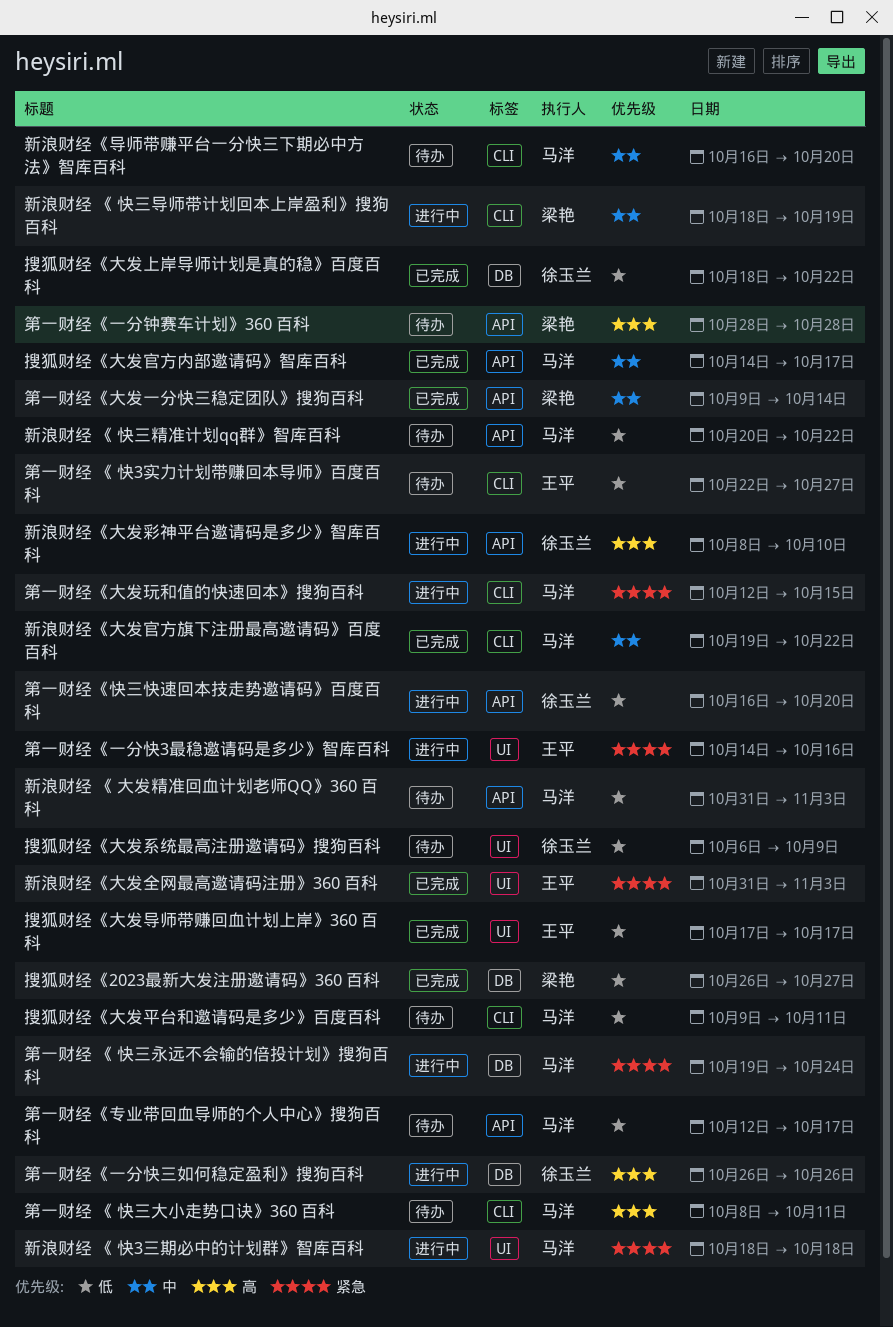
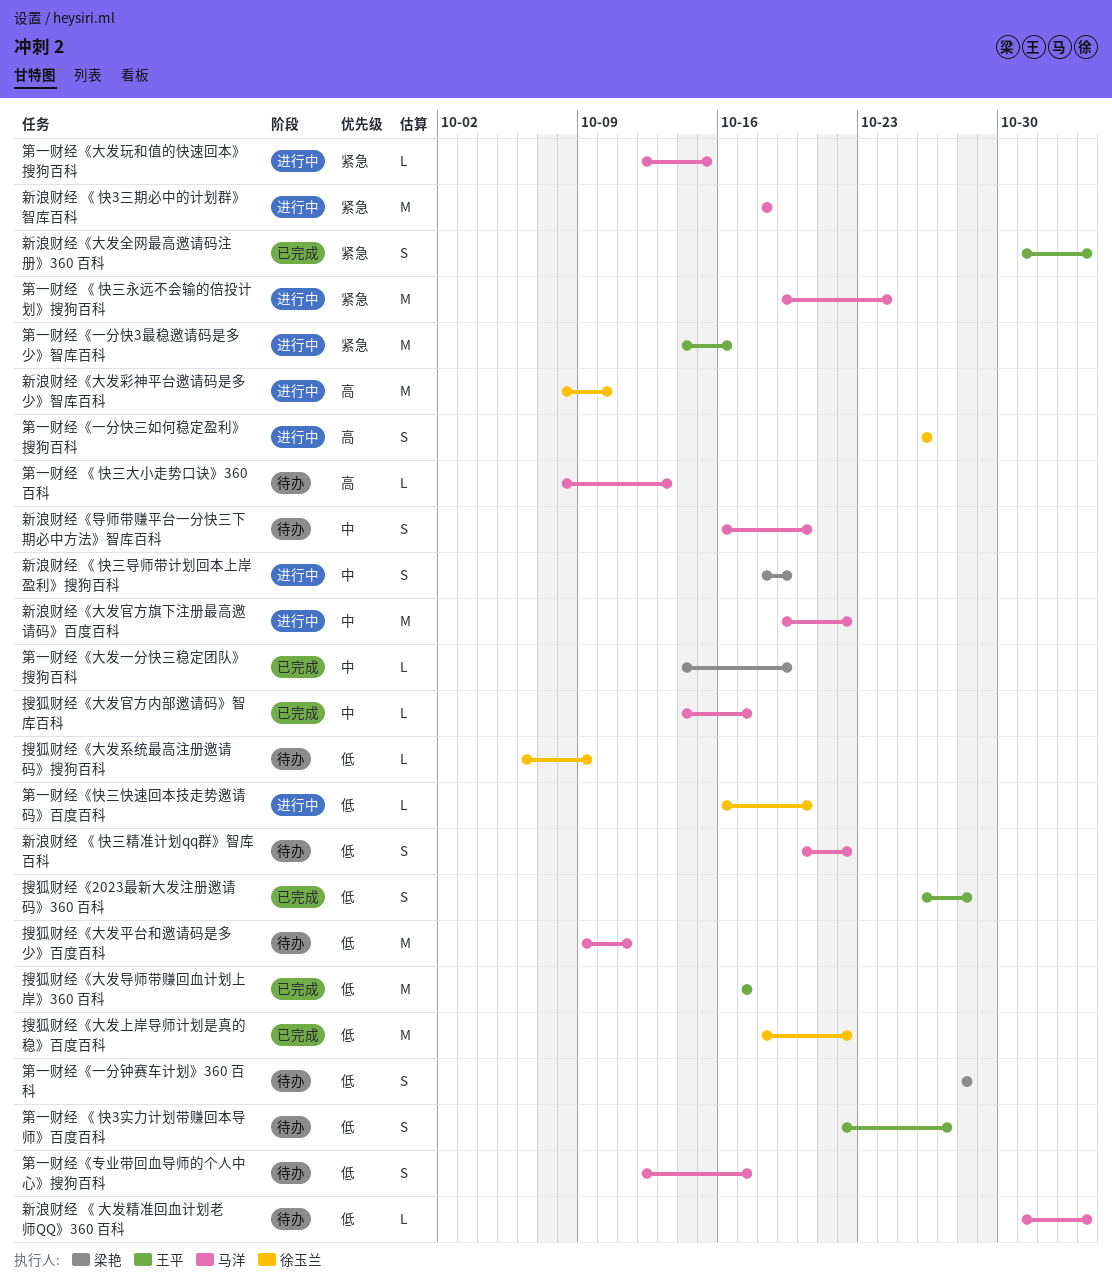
搜狐财经《2023最新大发注册邀请码》360 百科, owner: 梁艳 -> 王平
搜狐财经《2023最新大发注册邀请码》360 百科, due: Oct 27 -> Oct 28
新浪财经《大发官方旗下注册最高邀请码》百度百科, status: 已完成 -> 进行中
第一财经 《 快三大小走势口诀》360 百科, due: Oct 11 -> Oct 13
第一财经《一分钟赛车计划》360 百科, priority: 高 -> 低
第一财经《大发一分快三稳定团队》搜狗百科, start: Oct 9 -> Oct 14
第一财经《大发一分快三稳定团队》搜狗百科, due: Oct 14 -> Oct 19

